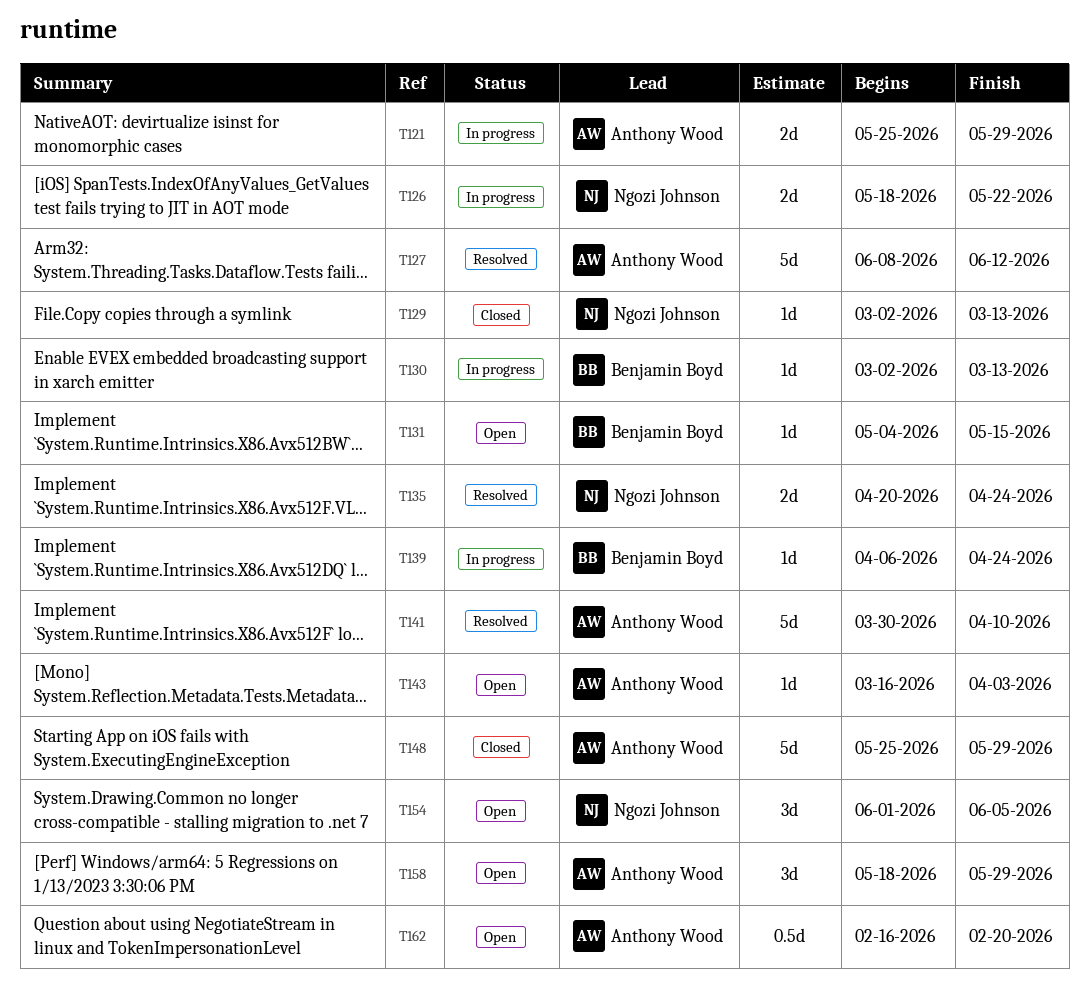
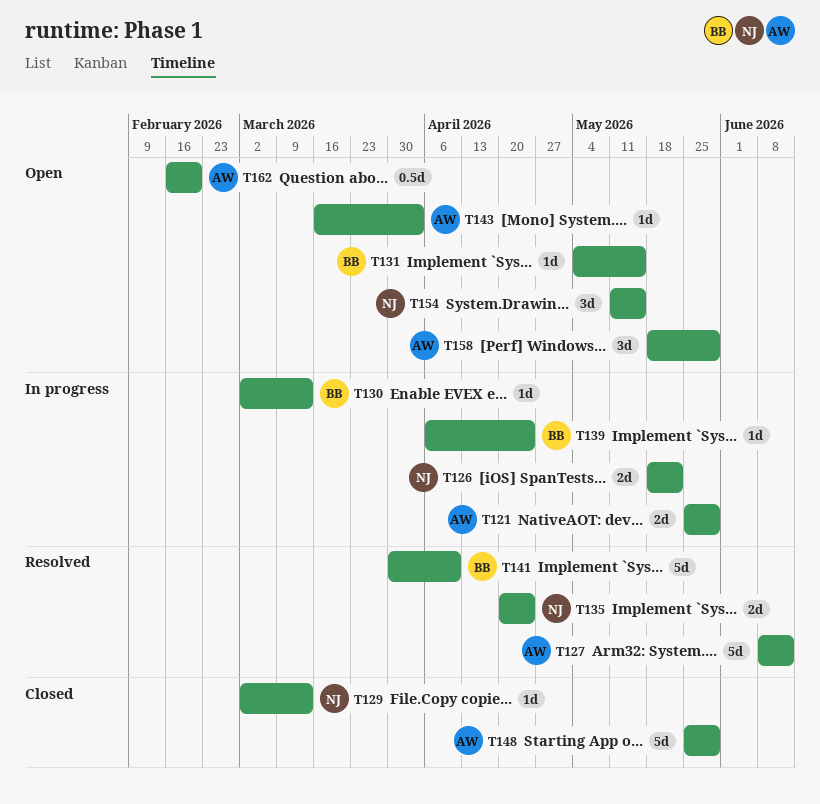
T141, owner: Anthony Wood -> Benjamin Boyd
T154, start: Jun 1 -> May 11
T154, due: Jun 5 -> May 15

